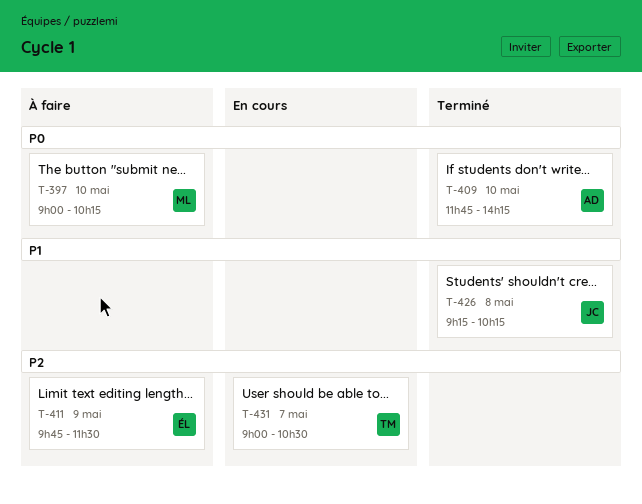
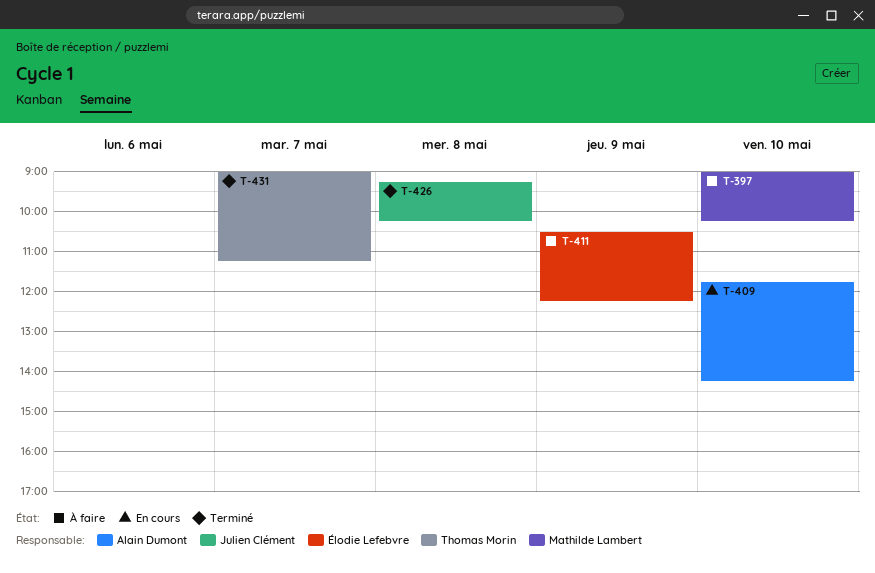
T-409, status: Terminé -> En cours
T-411, begins: 09:45 -> 10:30
T-411, ends: 11:30 -> 12:15
T-431, status: En cours -> Terminé
T-431, ends: 10:30 -> 11:15

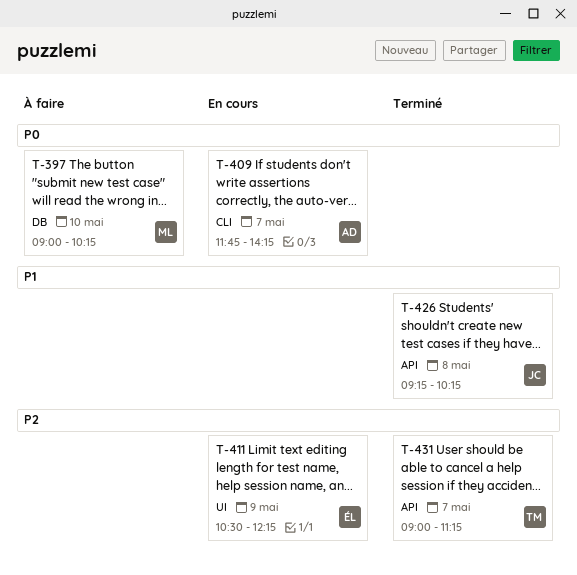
T-409, day: May 10 -> May 7
T-411, status: À faire -> En cours

